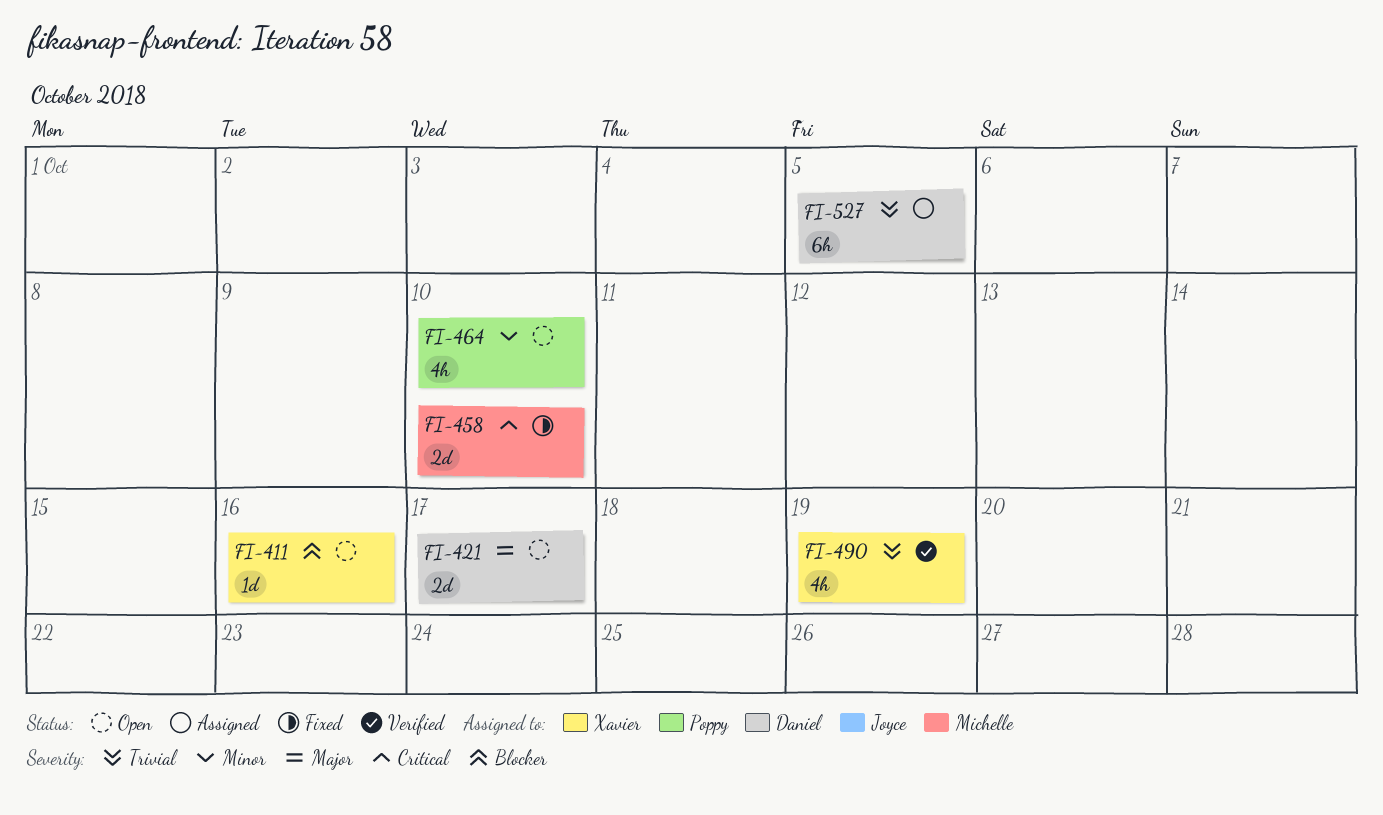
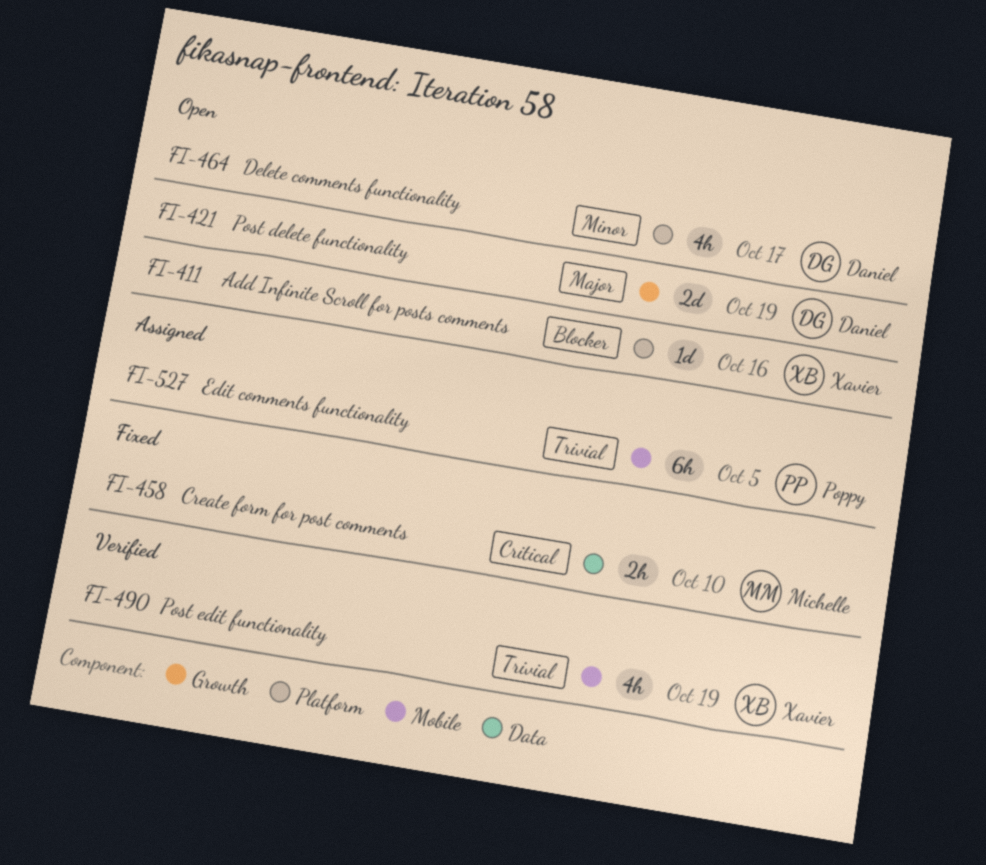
FI-421, due: Oct 17 -> Oct 19
FI-458, estimate: 2d -> 2h
FI-464, owner: Poppy -> Daniel
FI-464, due: Oct 10 -> Oct 17
FI-527, owner: Daniel -> Poppy

